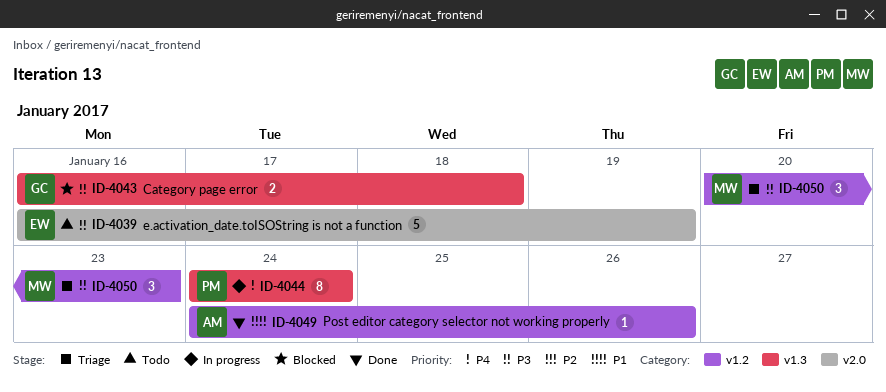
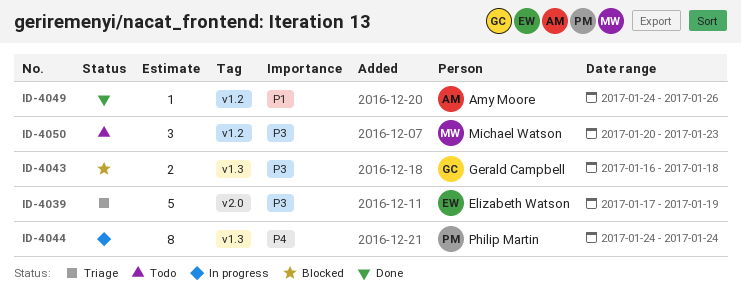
ID-4039, status: Todo -> Triage
ID-4039, start: Jan 16 -> Jan 17
ID-4050, status: Triage -> Todo

